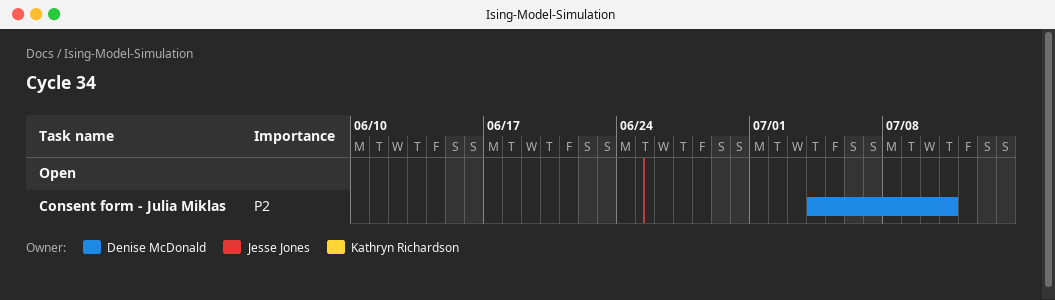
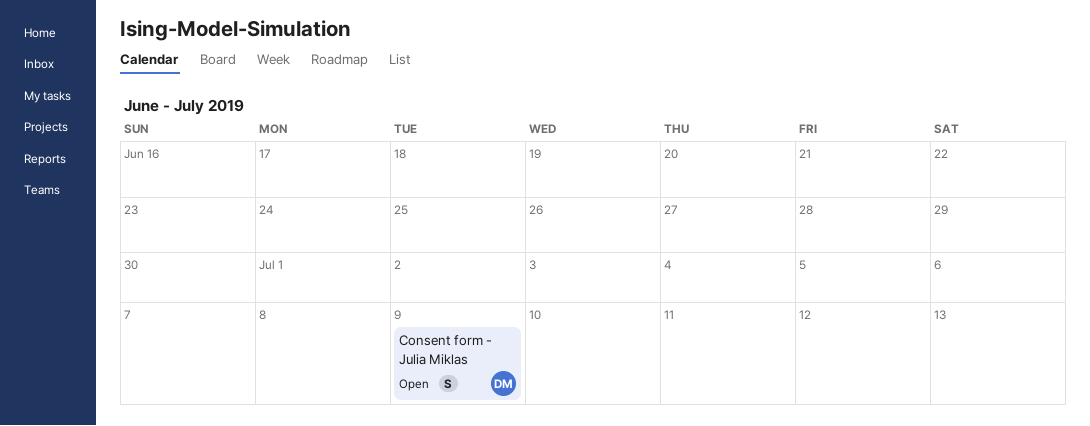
Consent form - Julia Miklas, due: Jul 11 -> Jul 9

